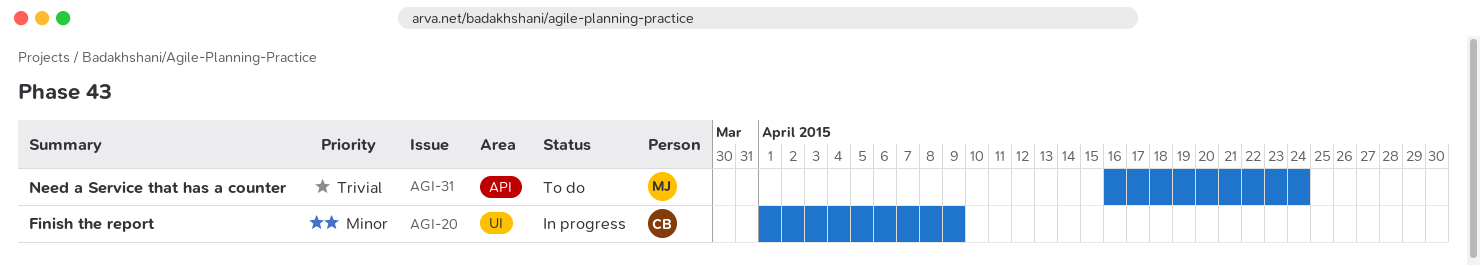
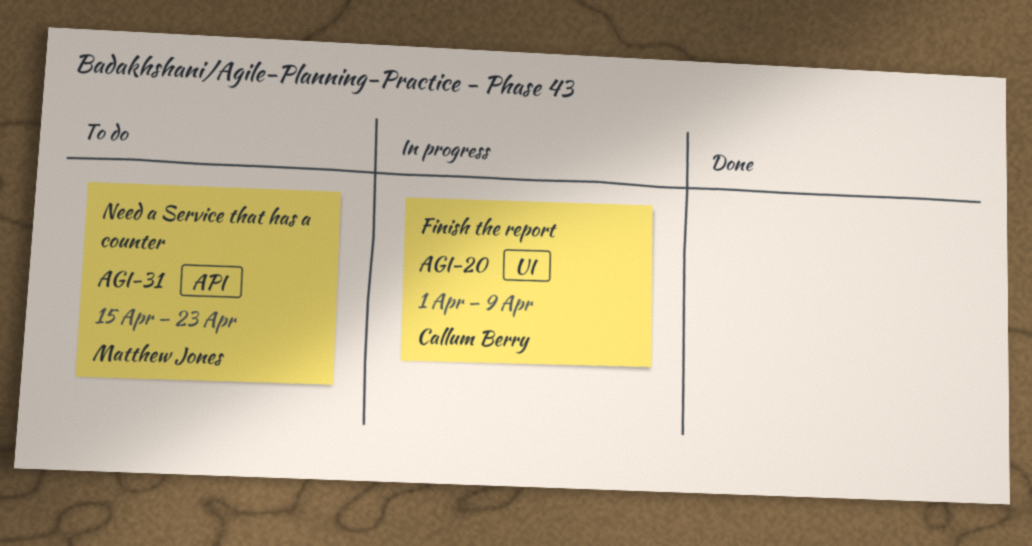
AGI-31, start: Apr 16 -> Apr 15
AGI-31, due: Apr 24 -> Apr 23

